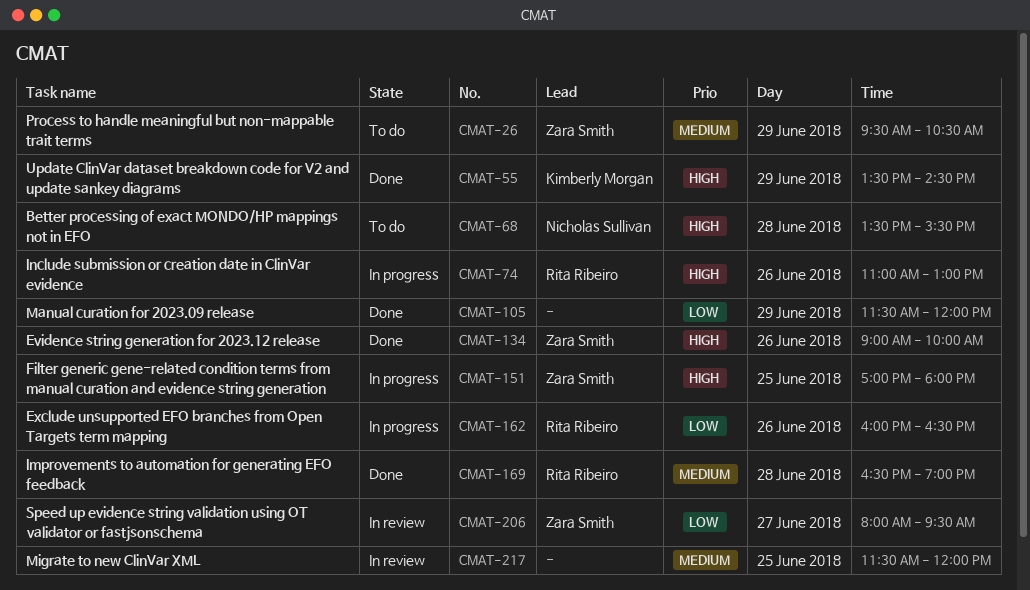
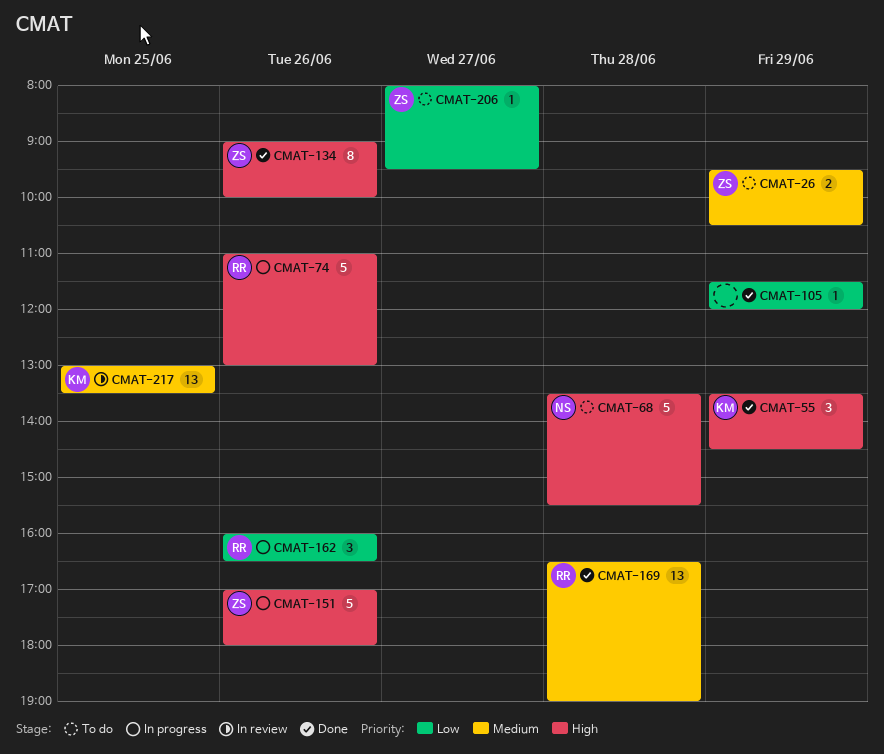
CMAT-151, day: Jun 25 -> Jun 26
CMAT-206, status: In review -> To do
CMAT-217, owner: none -> Kimberly Morgan
CMAT-217, begins: 11:30 -> 13:00
CMAT-217, ends: 12:00 -> 13:30

